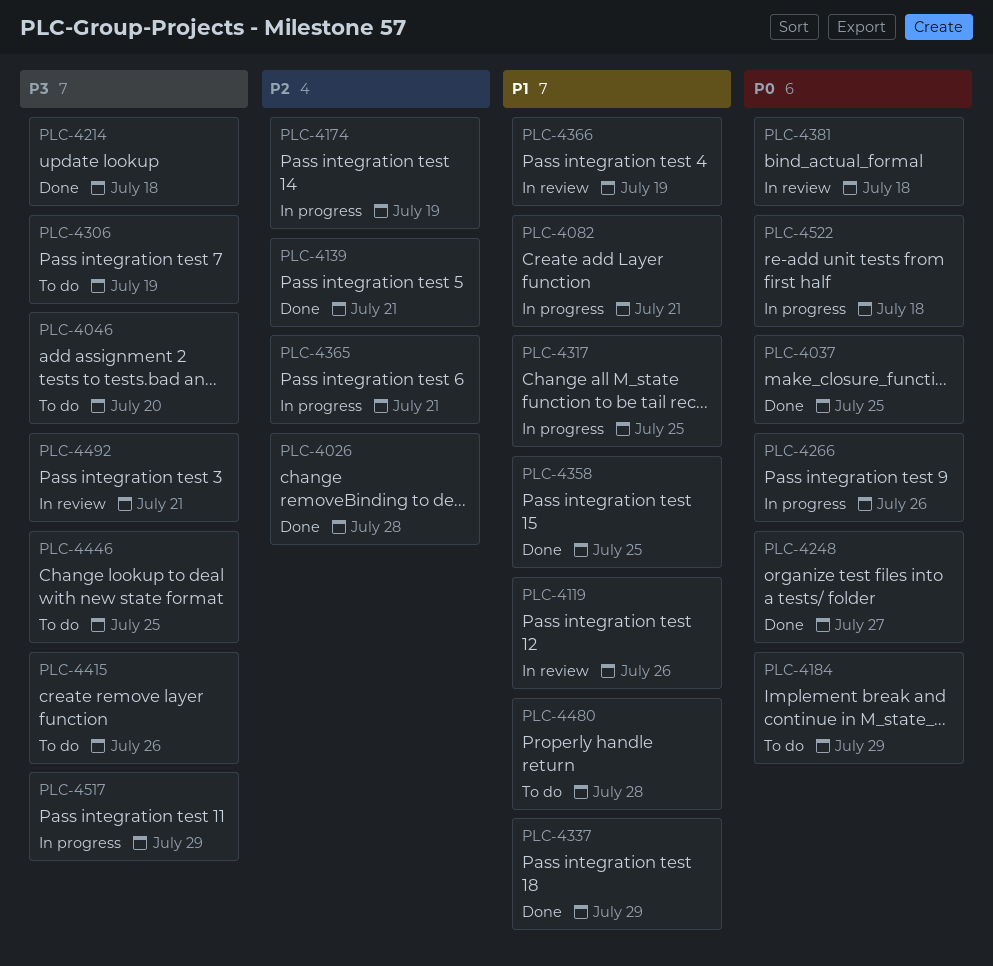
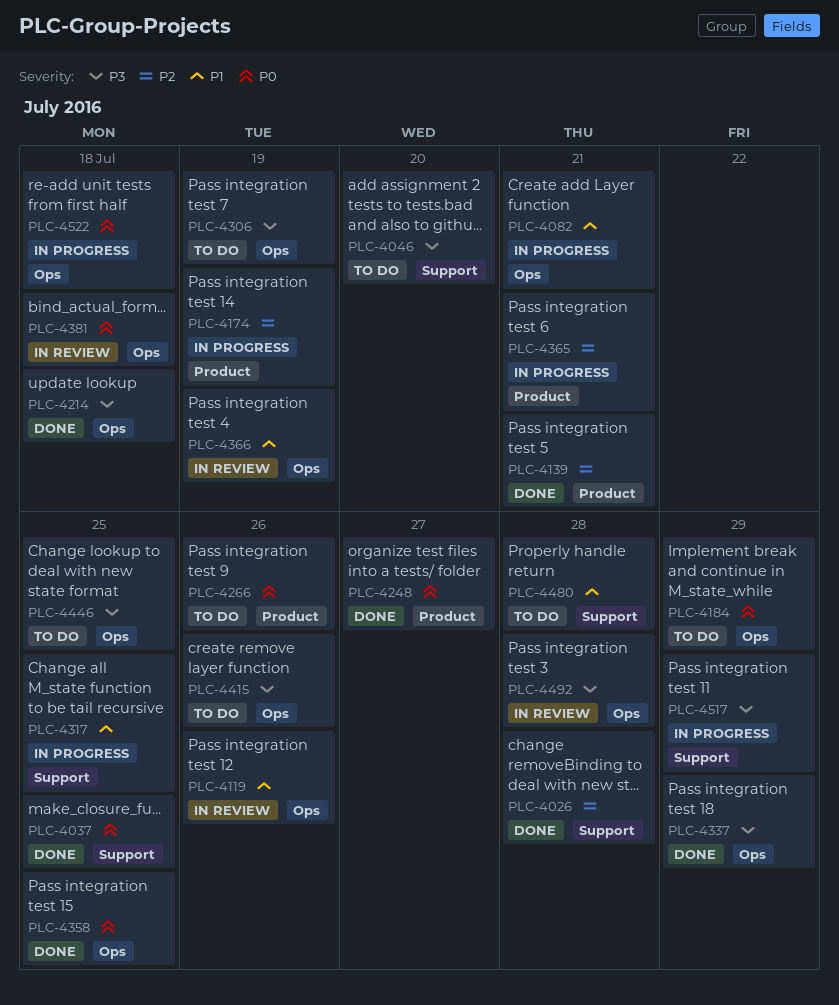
PLC-4266, status: In progress -> To do
PLC-4337, priority: P1 -> P3
PLC-4358, priority: P1 -> P0
PLC-4492, due: Jul 21 -> Jul 28

